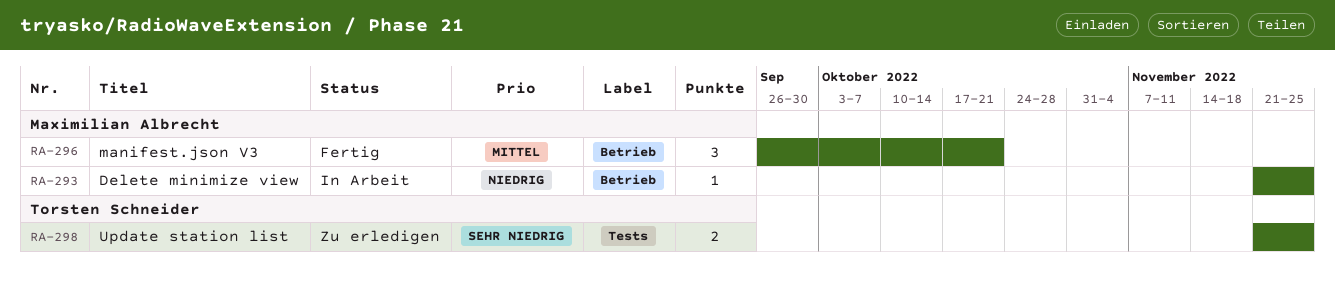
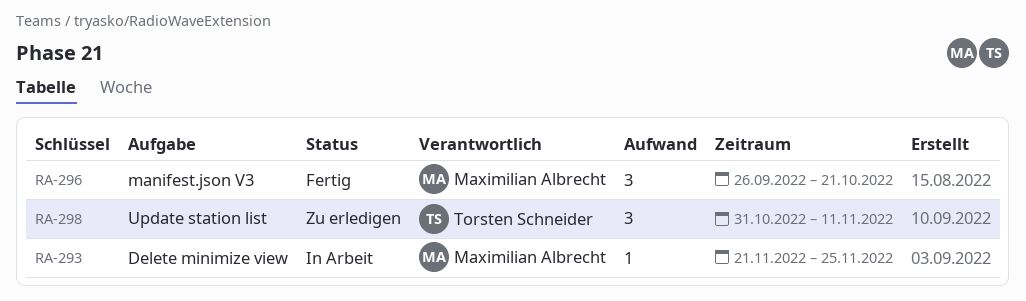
RA-298, estimate: 2 -> 3
RA-298, start: Nov 21 -> Oct 31
RA-298, due: Nov 25 -> Nov 11

